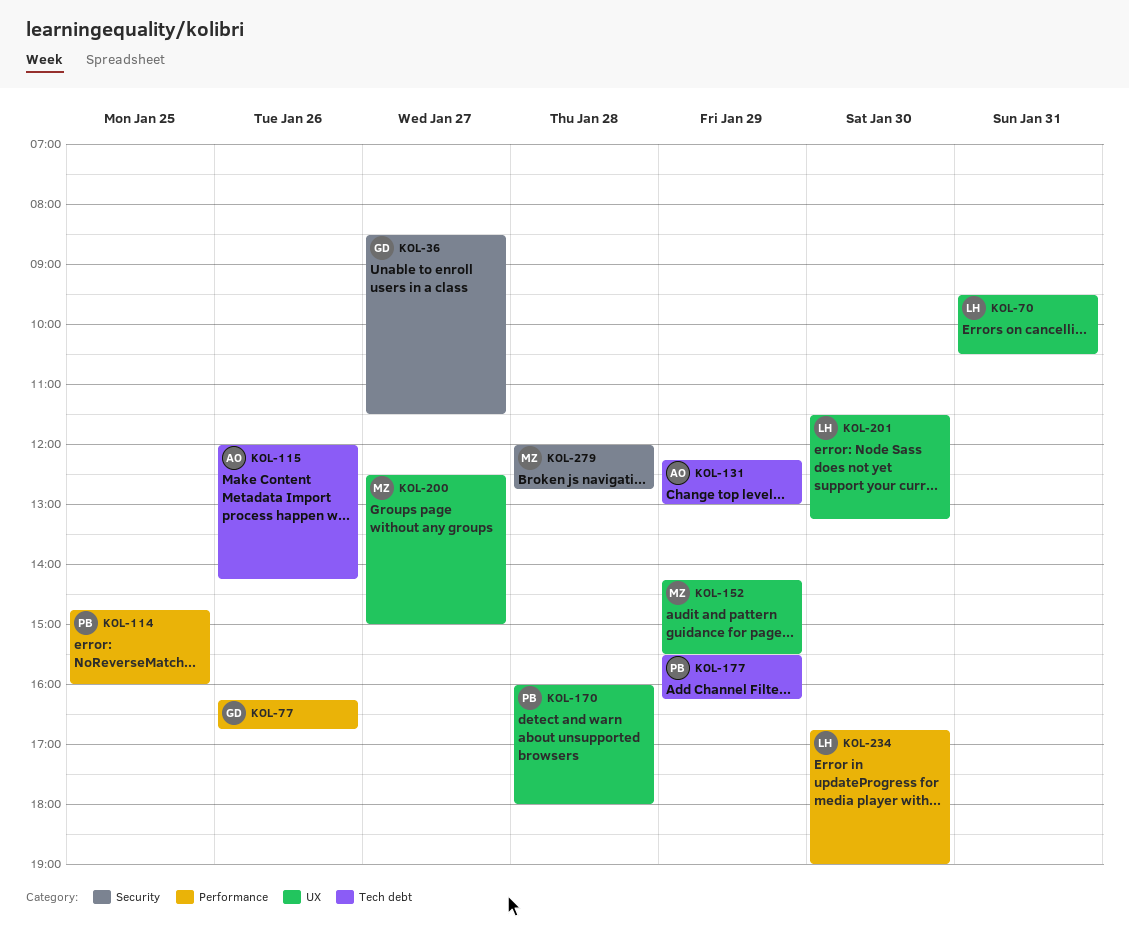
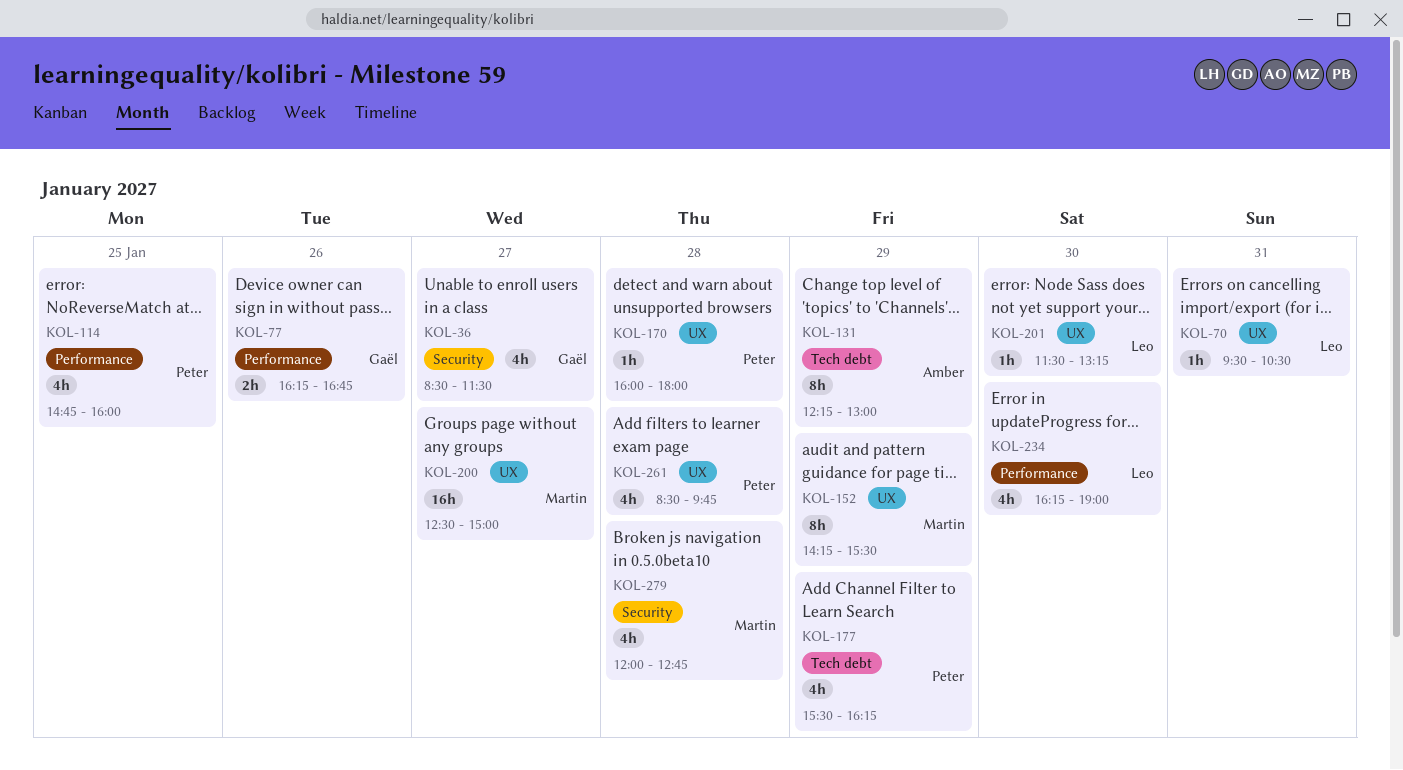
KOL-115: present -> none
KOL-234, begins: 16:45 -> 16:15
KOL-261: none -> present

